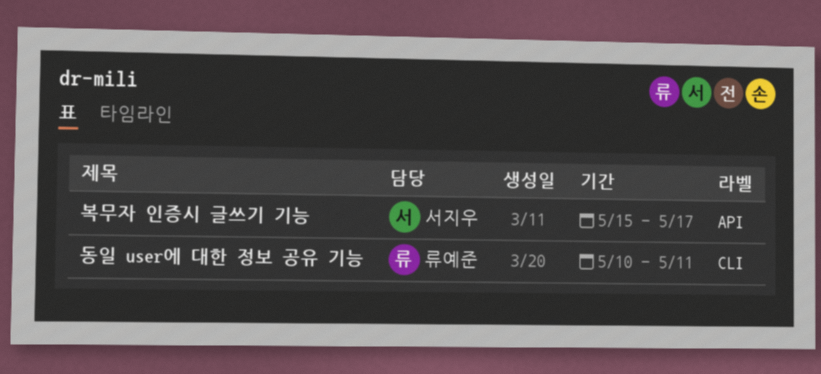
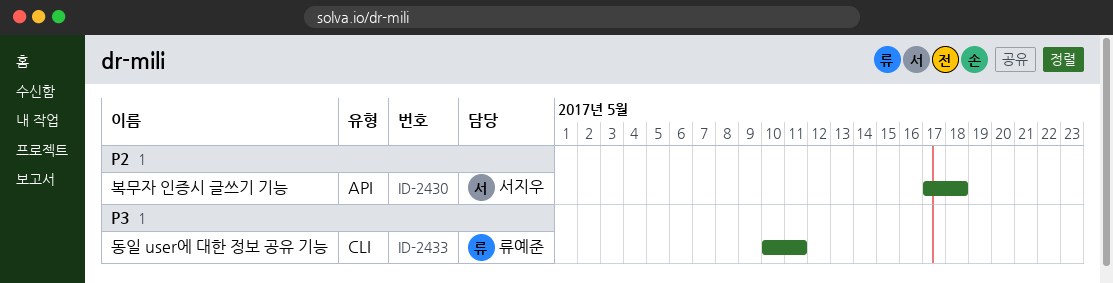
복무자 인증시 글쓰기 기능, start: May 15 -> May 17
복무자 인증시 글쓰기 기능, due: May 17 -> May 18

